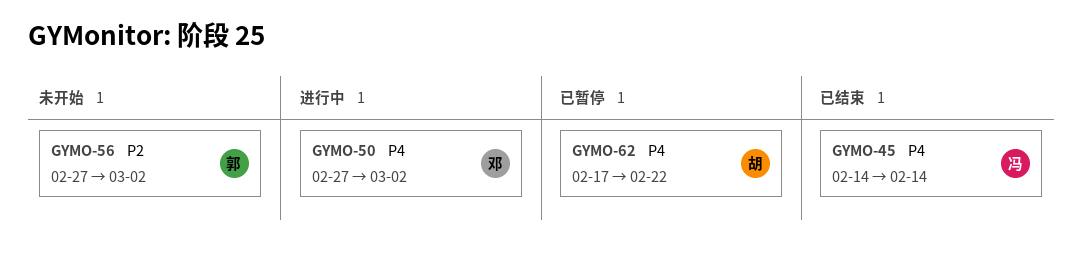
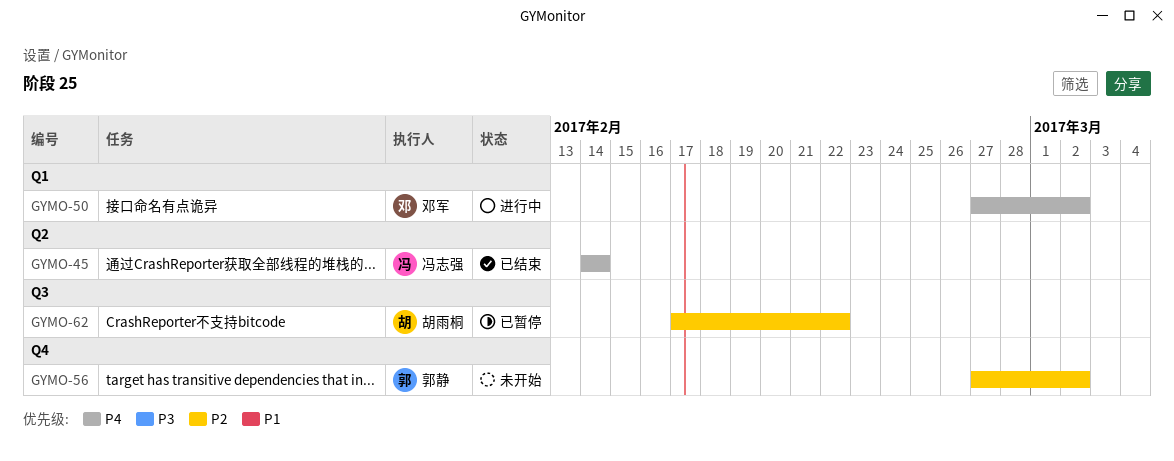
GYMO-62, priority: P4 -> P2

